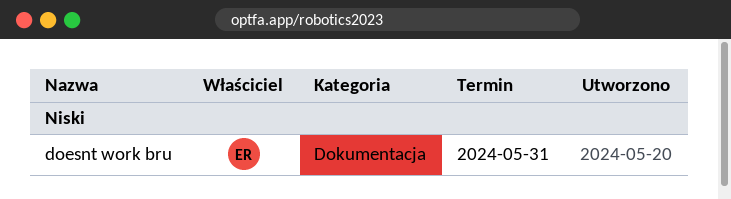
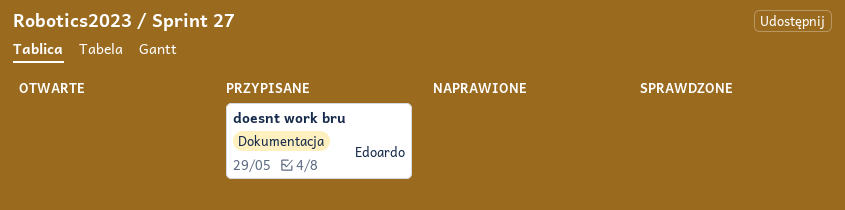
doesnt work bru, due: May 31 -> May 29

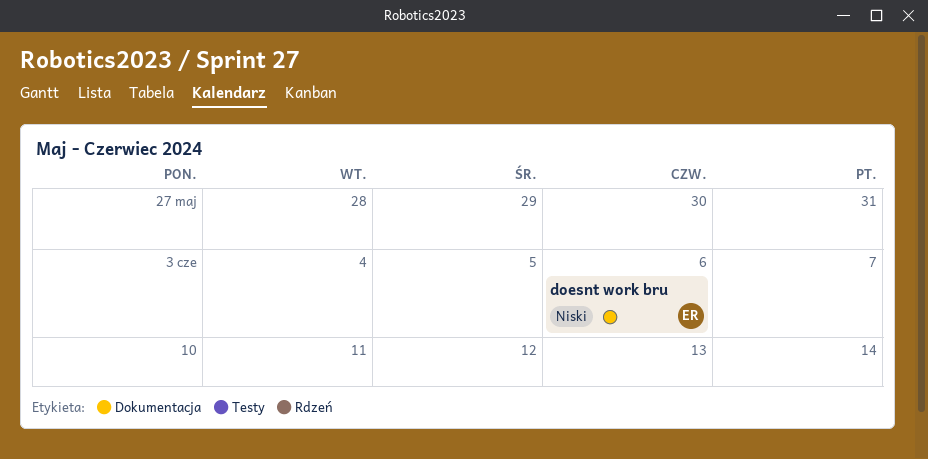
doesnt work bru, due: May 29 -> Jun 6

